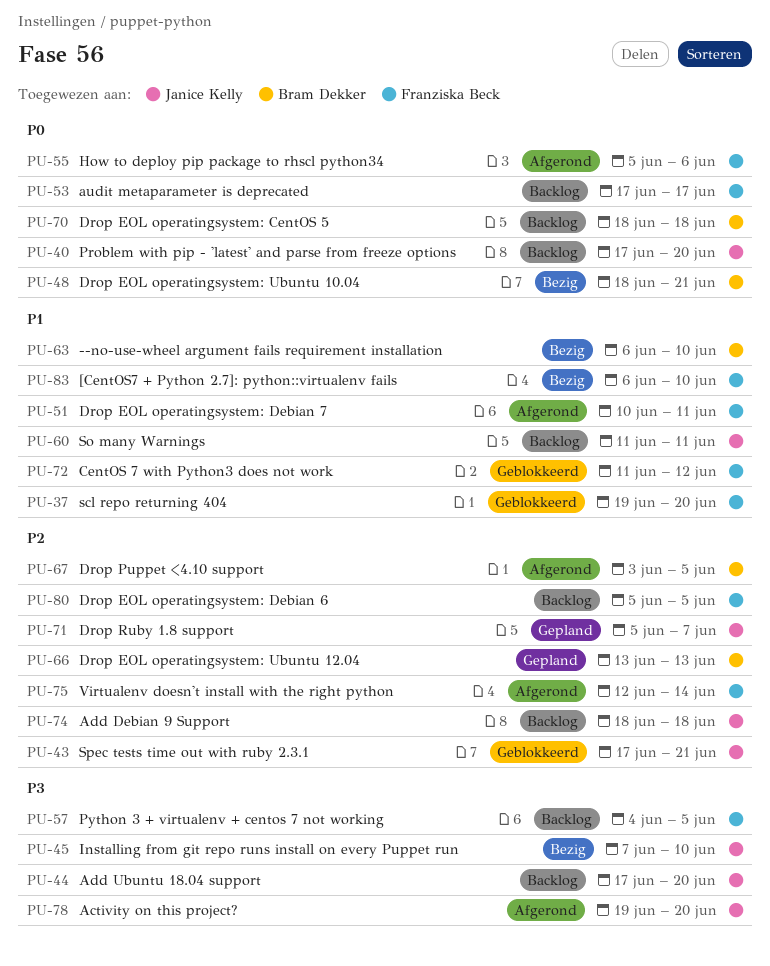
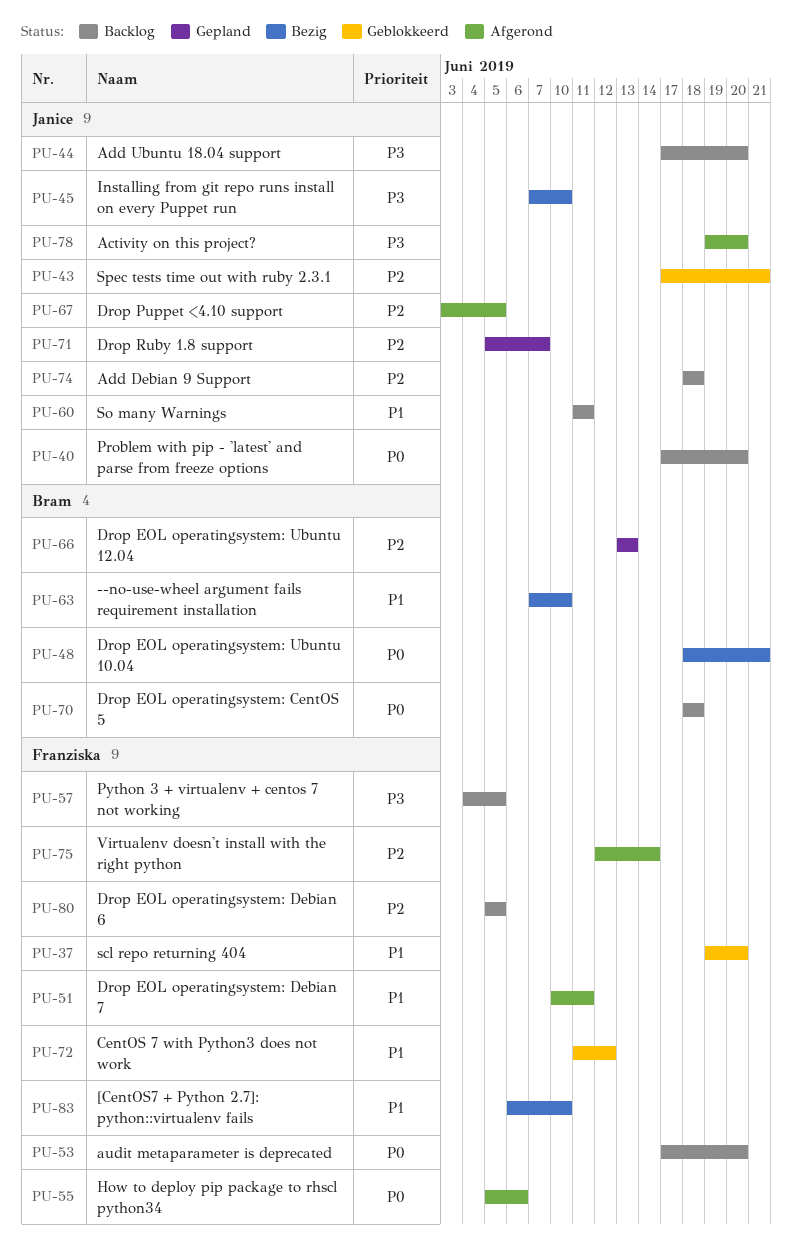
PU-53, due: Jun 17 -> Jun 20
PU-63, start: Jun 6 -> Jun 7
PU-67, owner: Bram Dekker -> Janice Kelly

